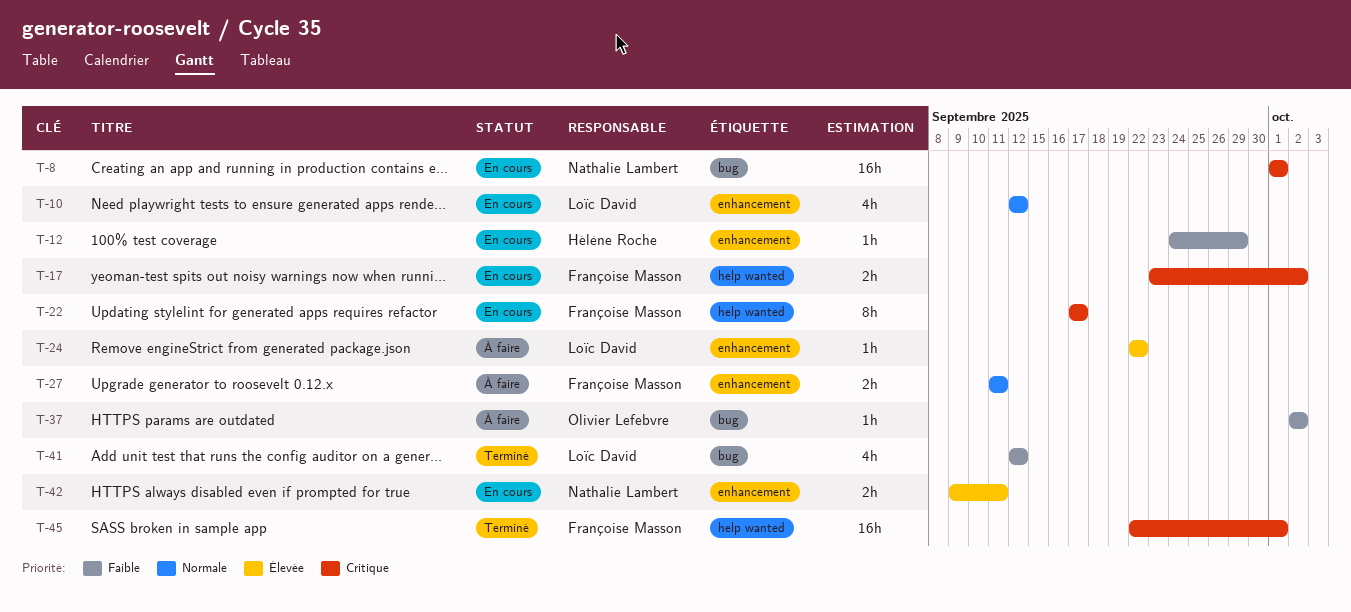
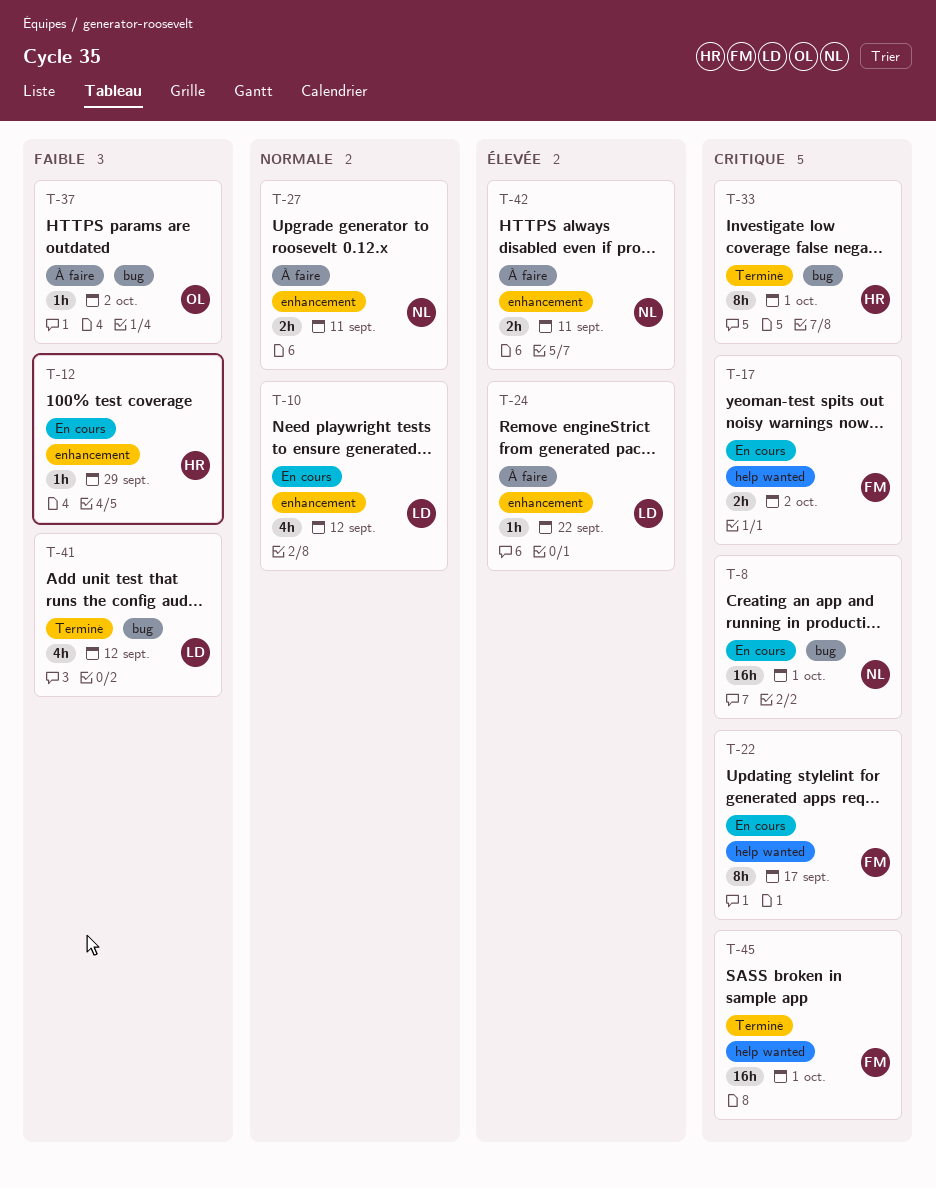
T-27, owner: Françoise Masson -> Nathalie Lambert
T-33: none -> present
T-42, status: En cours -> À faire

